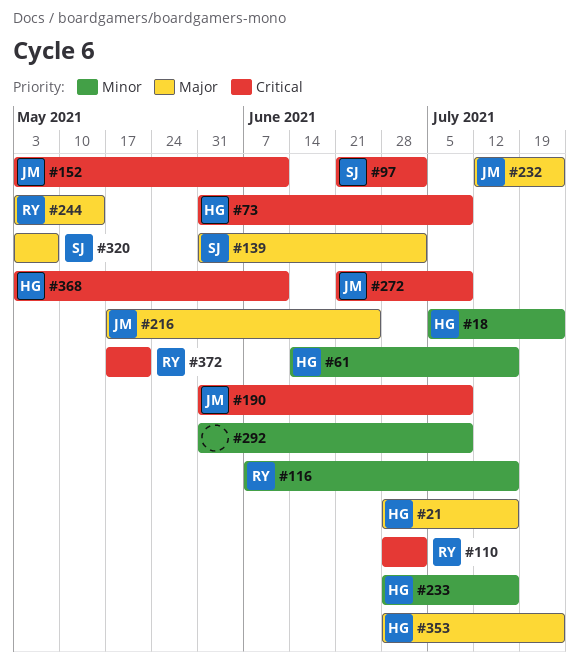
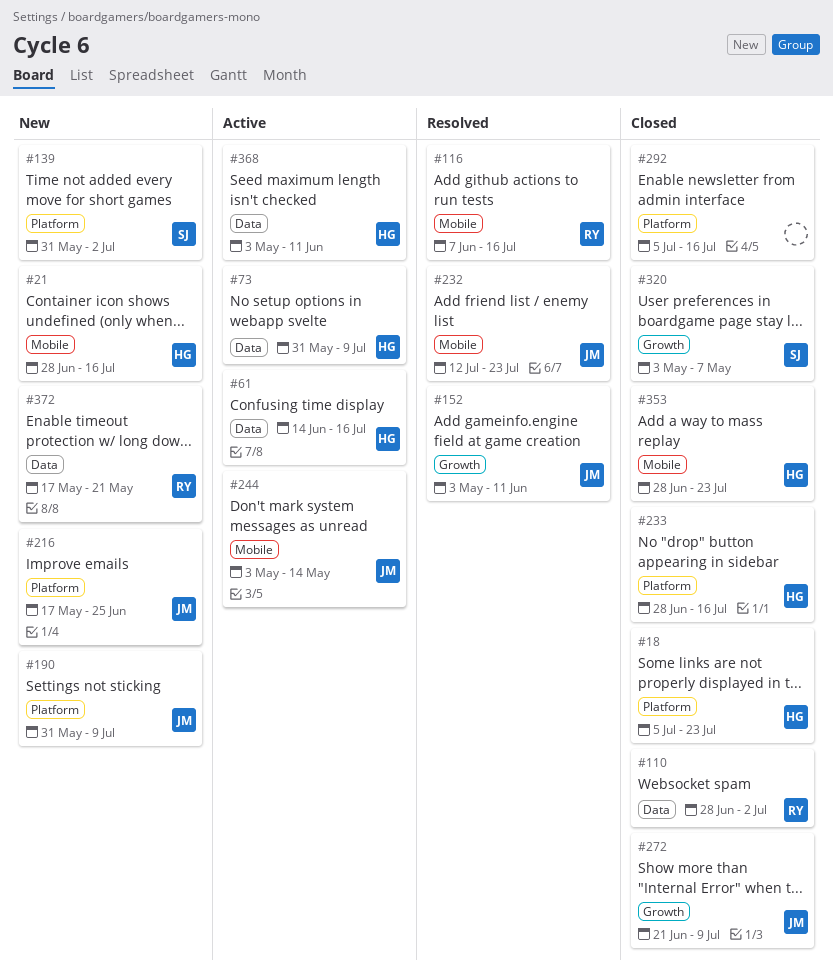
#97: present -> none
#244, owner: RY -> JM
#292, start: May 31 -> Jul 5
#292, due: Jul 9 -> Jul 16

